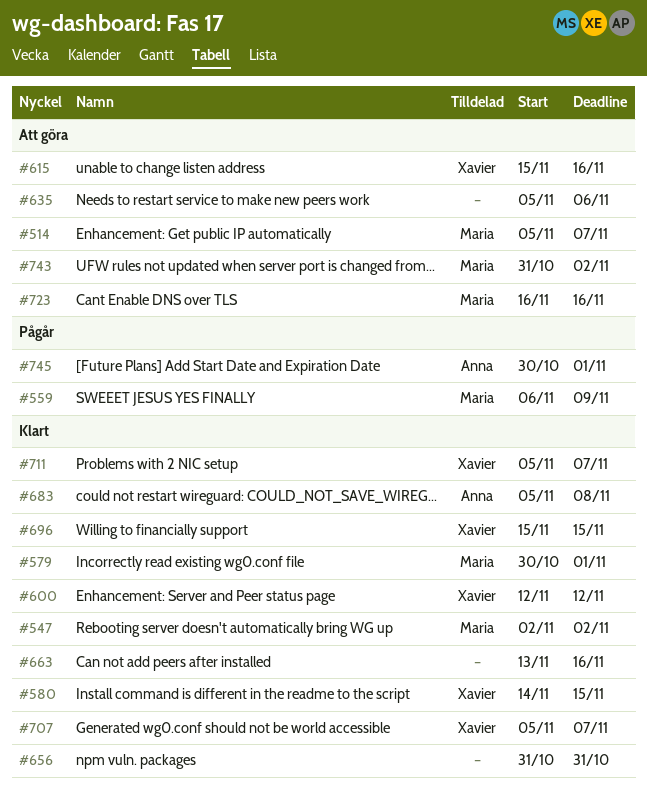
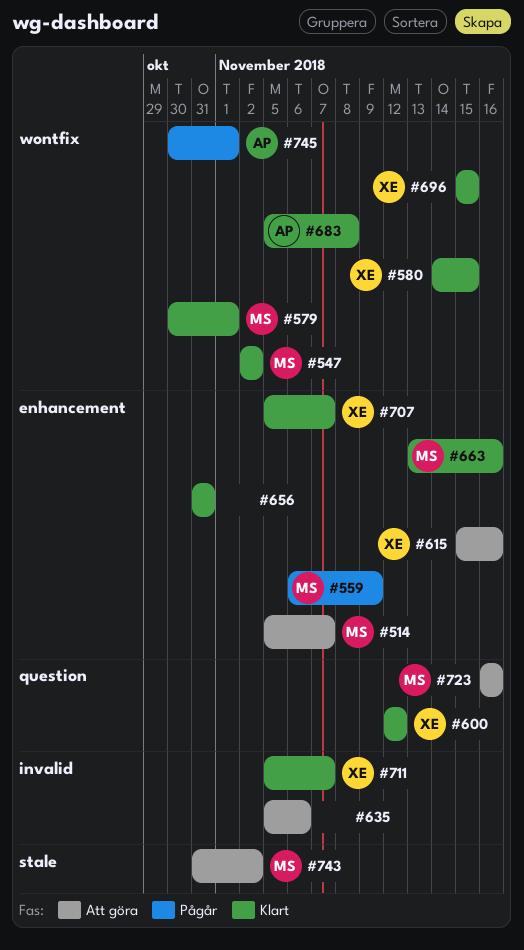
#663, owner: none -> Maria

